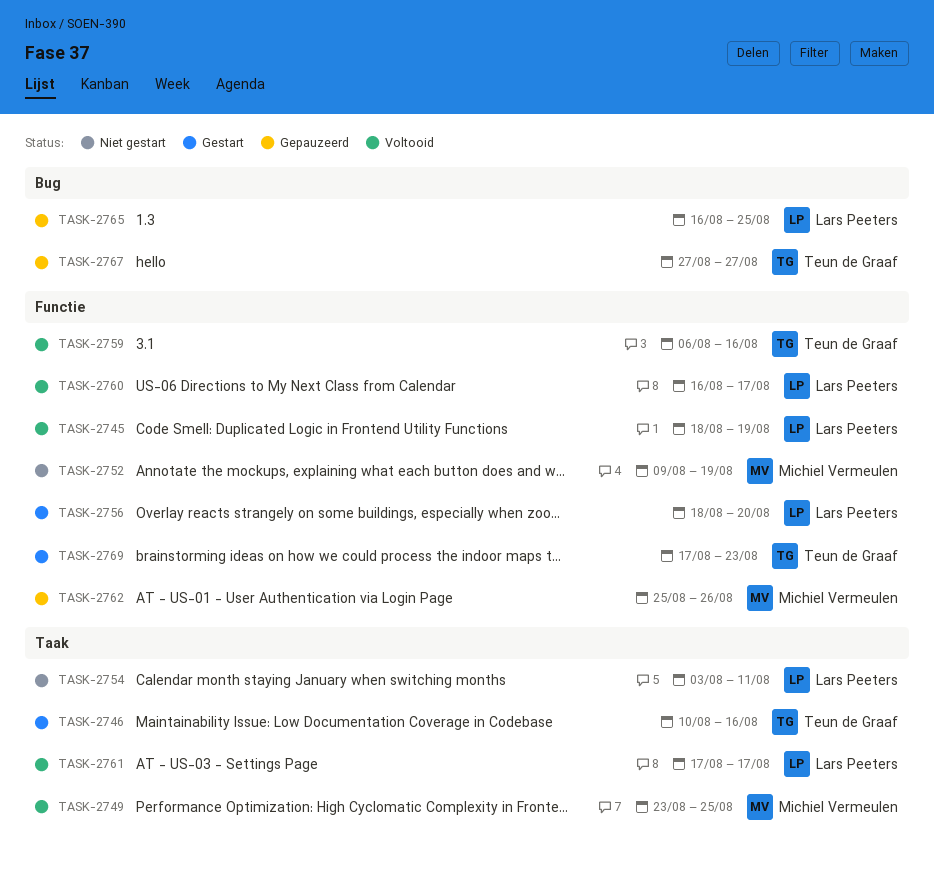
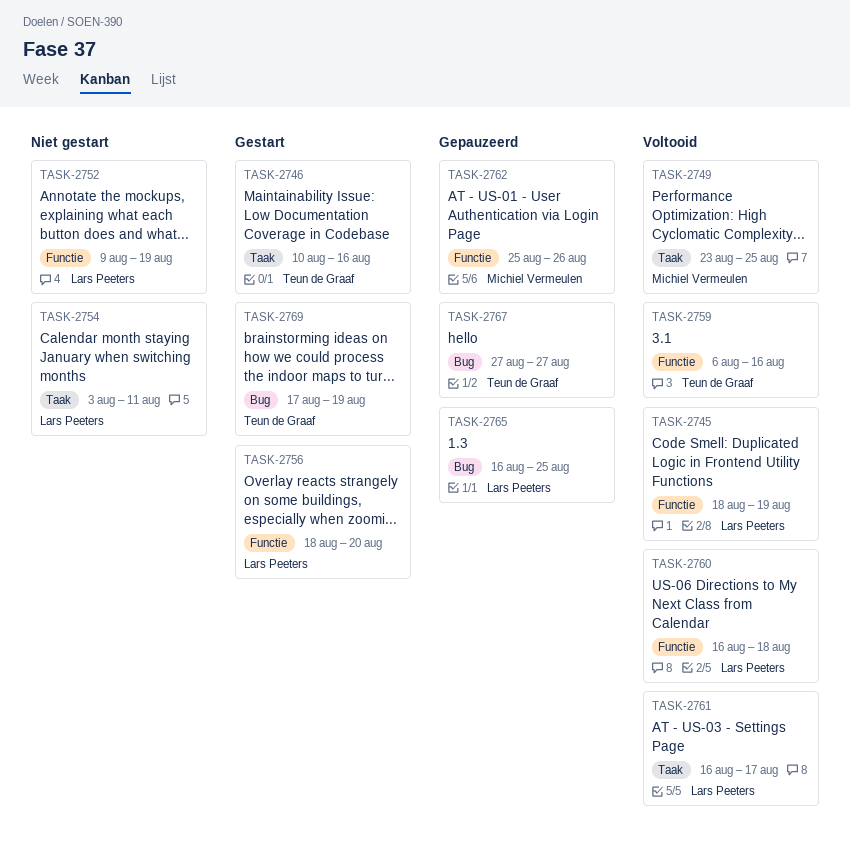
TASK-2752, owner: Michiel Vermeulen -> Lars Peeters
TASK-2760, due: Aug 17 -> Aug 18
TASK-2761, start: Aug 17 -> Aug 16
TASK-2769, label: Functie -> Bug
TASK-2769, due: Aug 23 -> Aug 19

